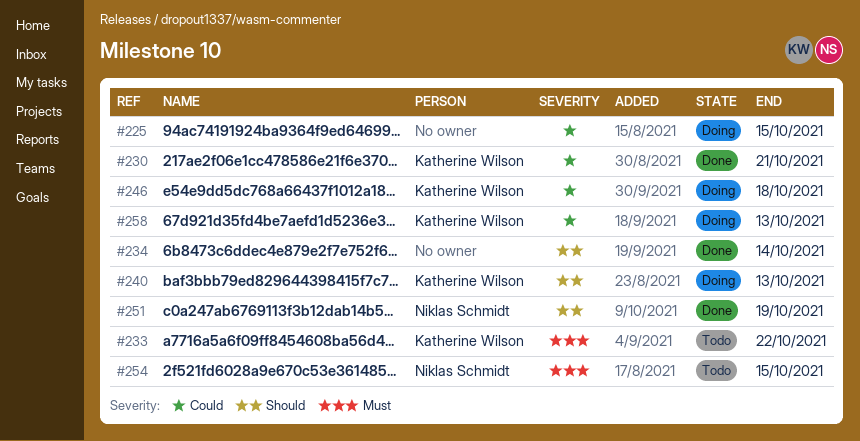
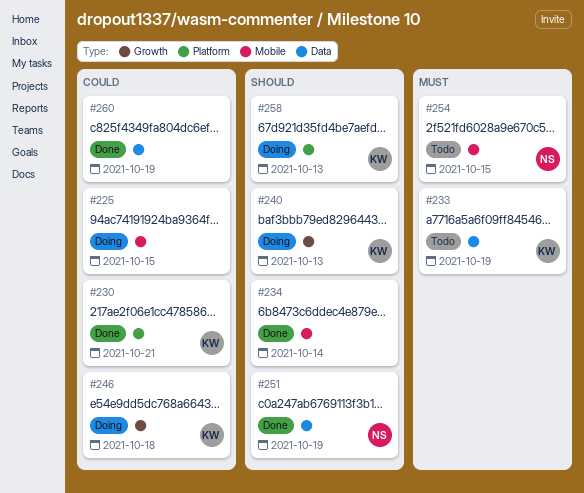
#233, due: Oct 22 -> Oct 19
#258, priority: Could -> Should
#260: none -> present

